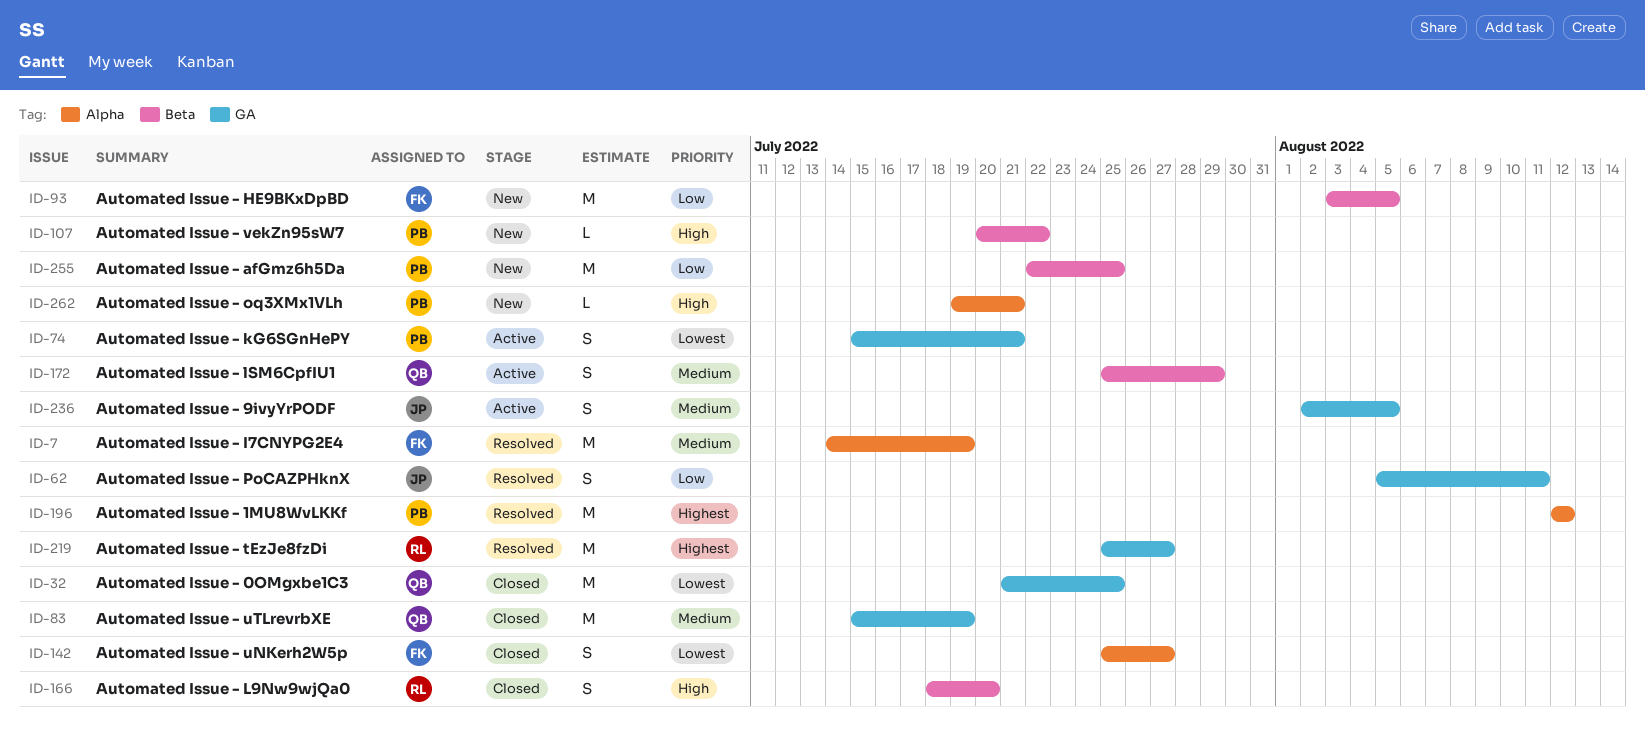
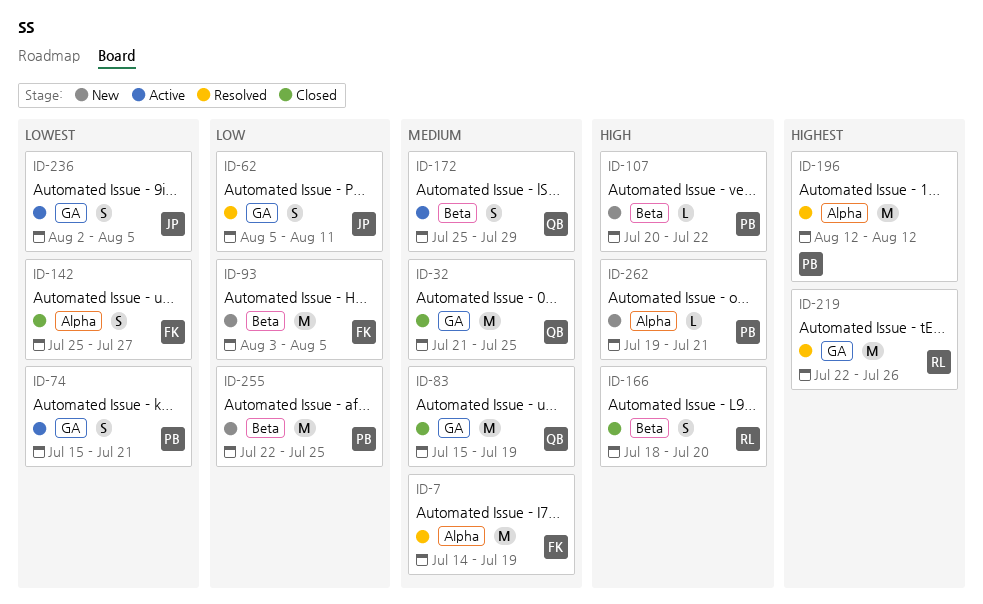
ID-32, priority: Lowest -> Medium
ID-219, start: Jul 25 -> Jul 22
ID-219, due: Jul 27 -> Jul 26
ID-236, priority: Medium -> Lowest

